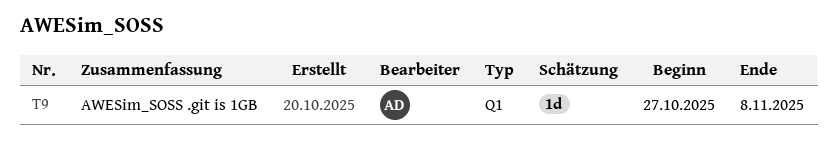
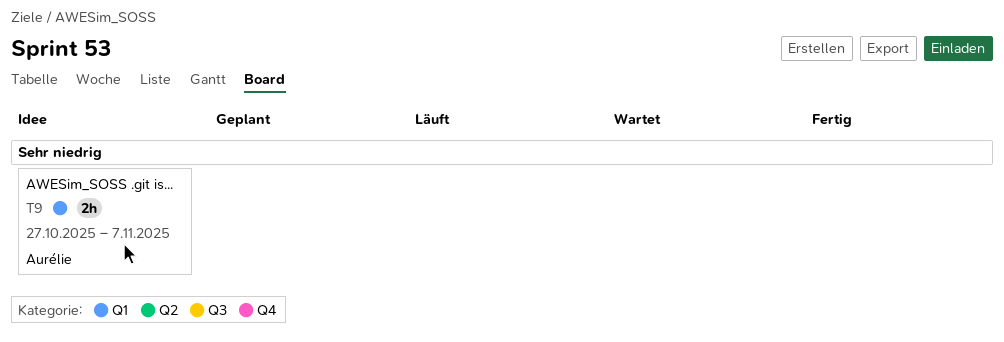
T9, estimate: 1d -> 2h
T9, due: Nov 8 -> Nov 7

